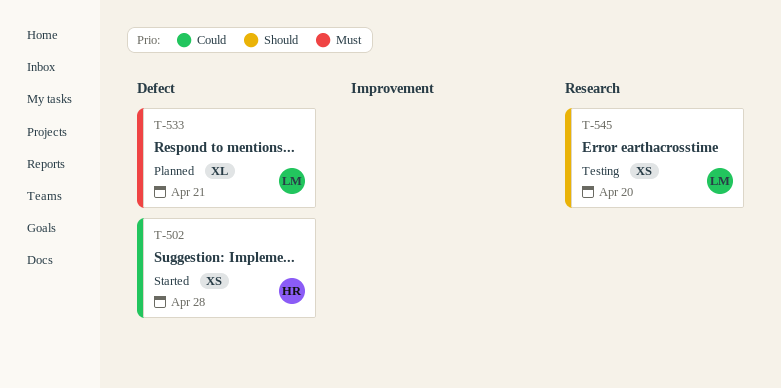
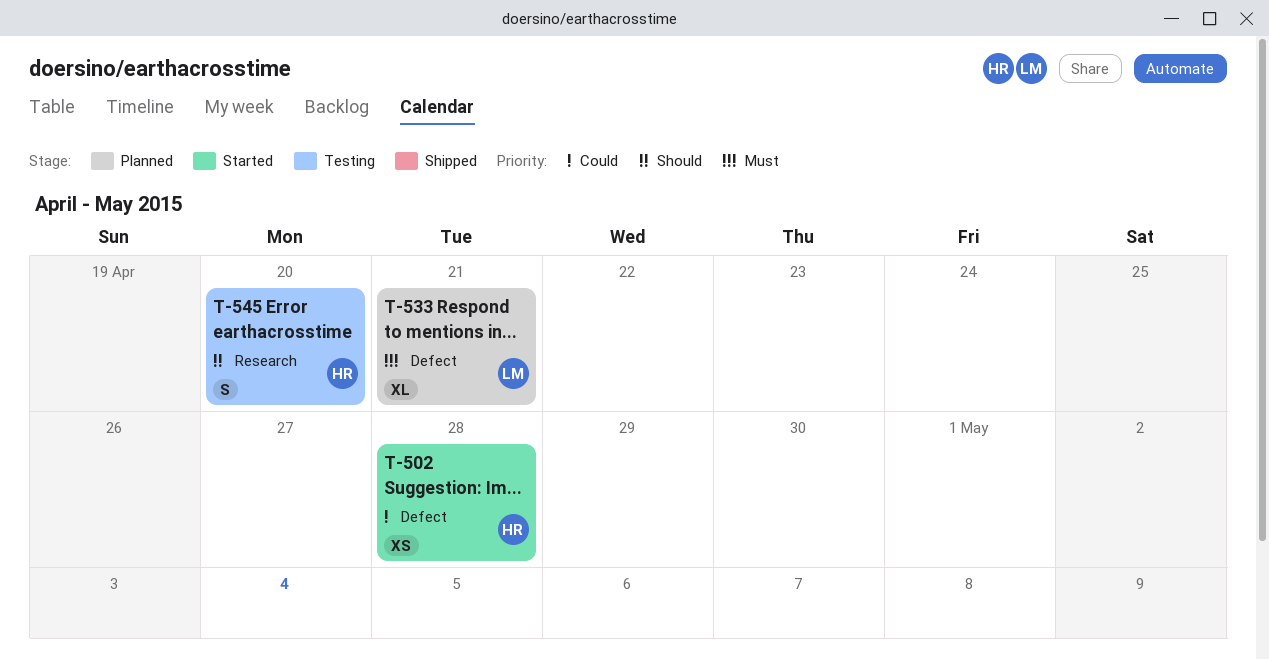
T-545, owner: LM -> HR
T-545, estimate: XS -> S

